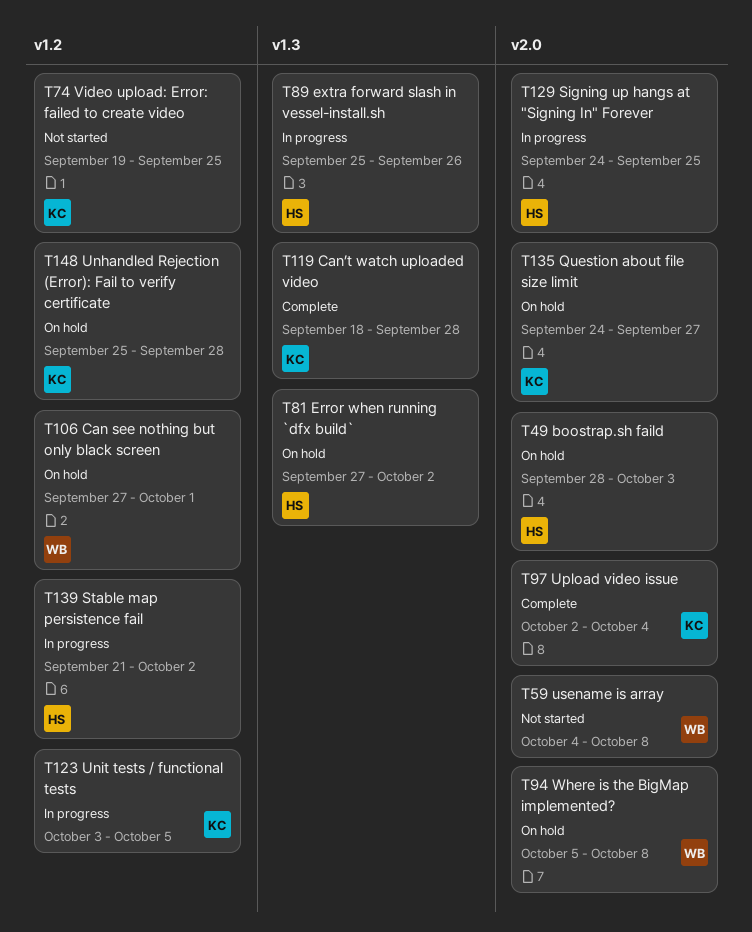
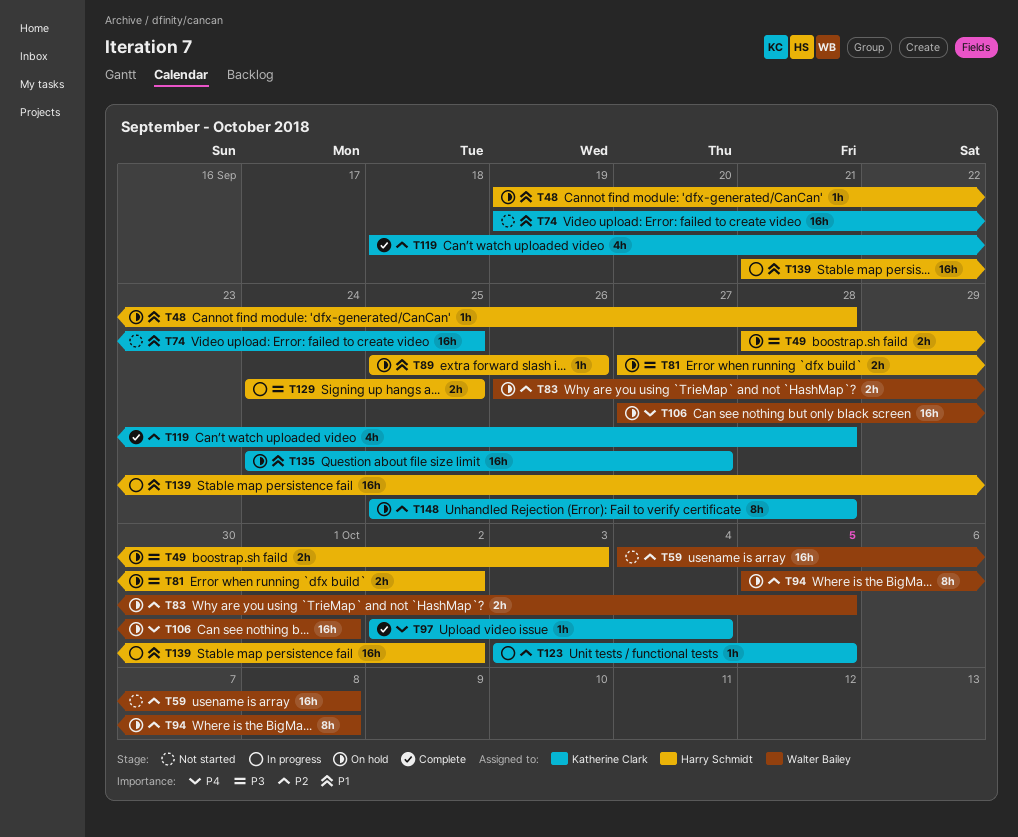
T48: none -> present
T83: none -> present
T89, status: In progress -> On hold

